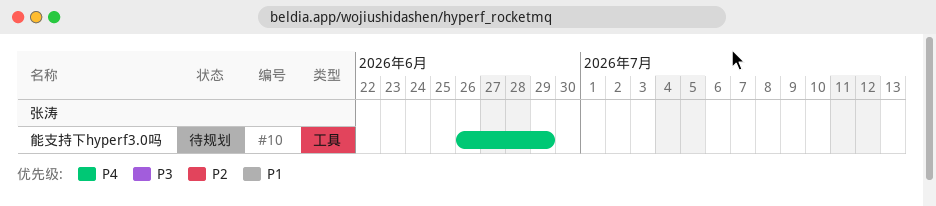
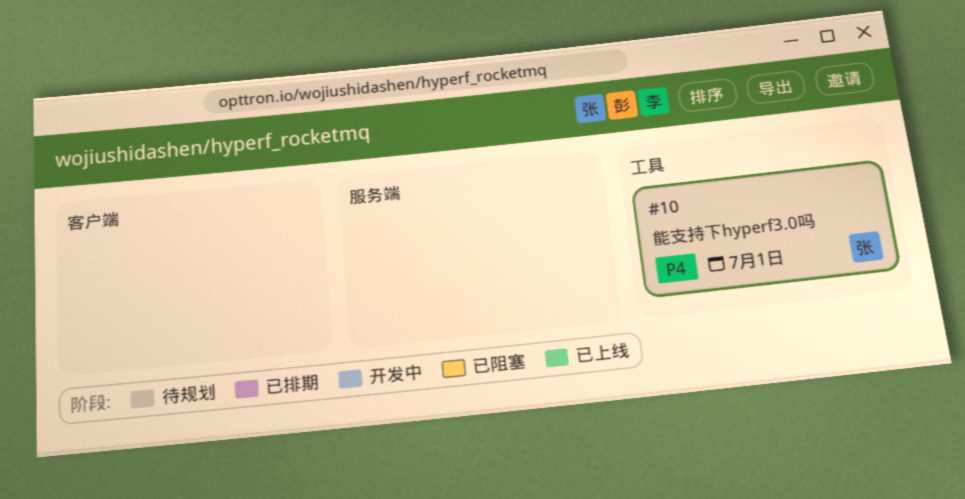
#10, due: Jun 29 -> Jul 1

